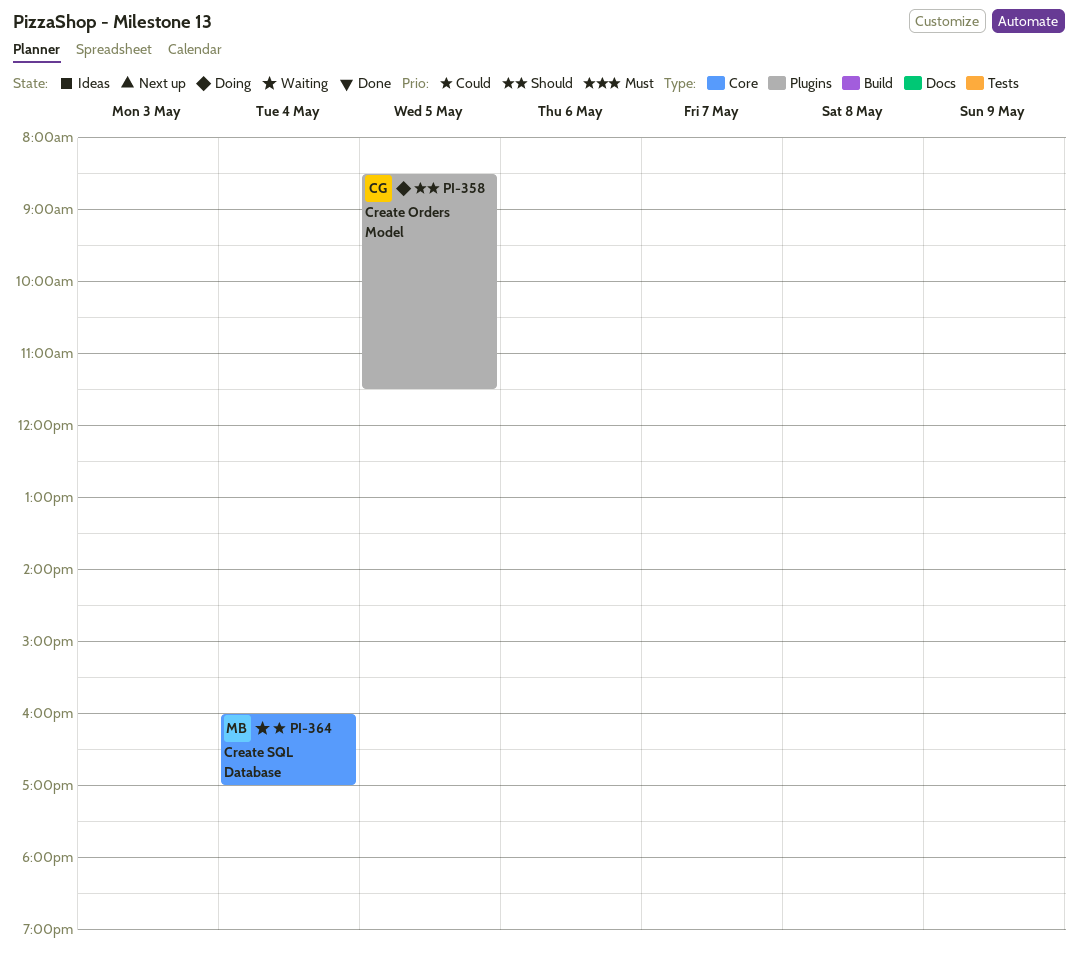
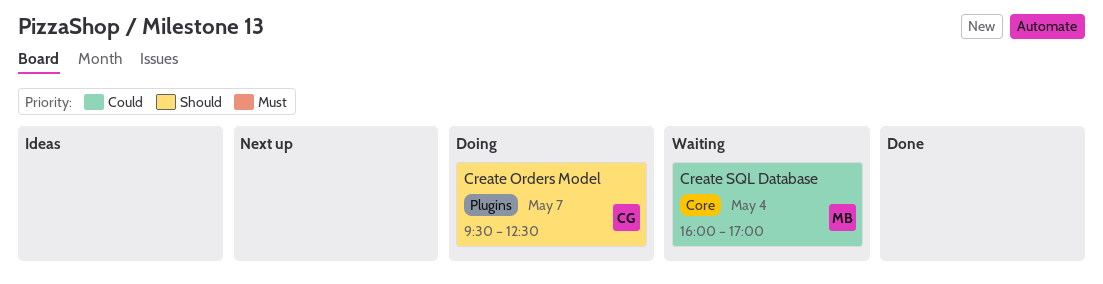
Create Orders Model, day: May 5 -> May 7
Create Orders Model, begins: 08:30 -> 09:30
Create Orders Model, ends: 11:30 -> 12:30

